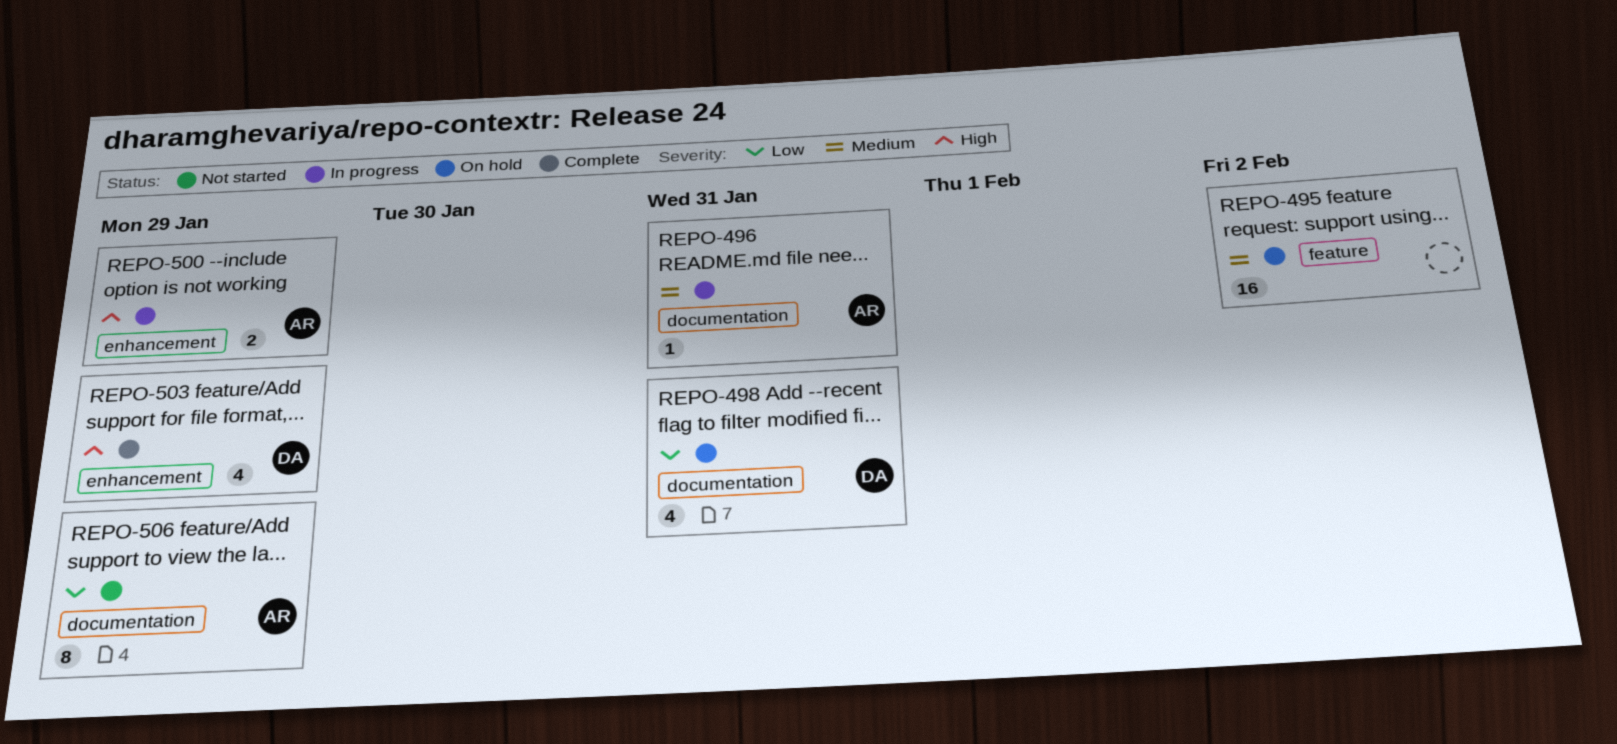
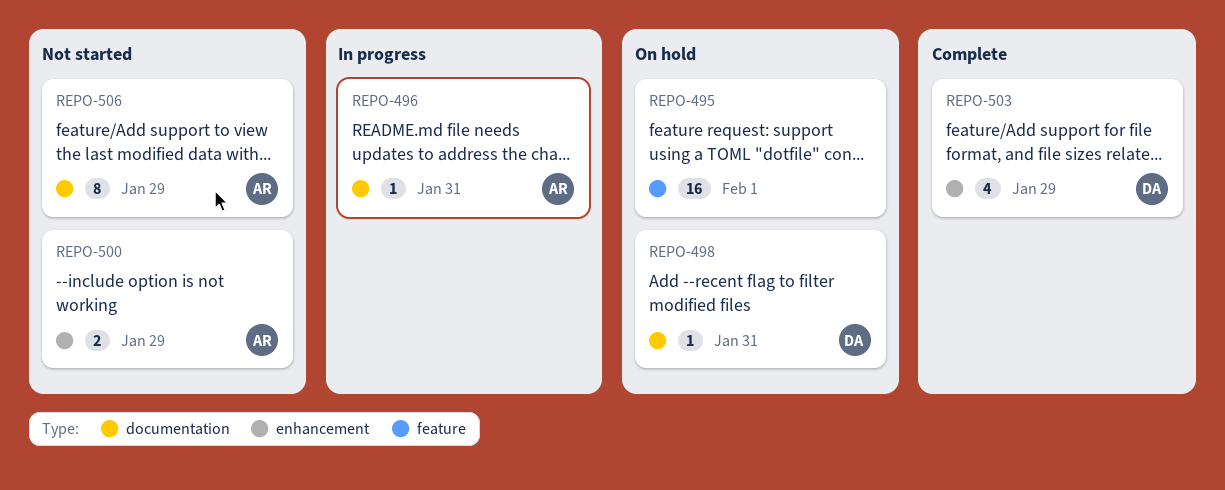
REPO-495, due: Feb 2 -> Feb 1
REPO-498, estimate: 4 -> 1
REPO-500, status: In progress -> Not started

